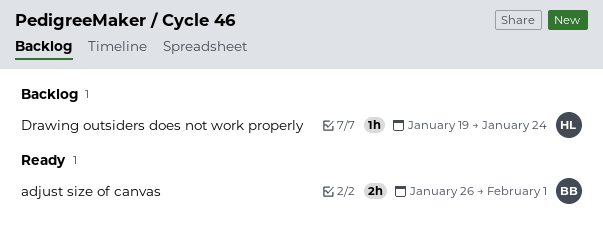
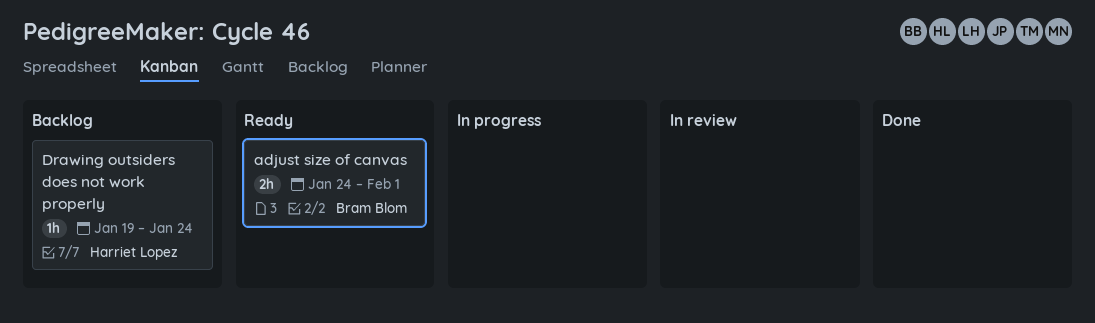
adjust size of canvas, start: Jan 26 -> Jan 24

